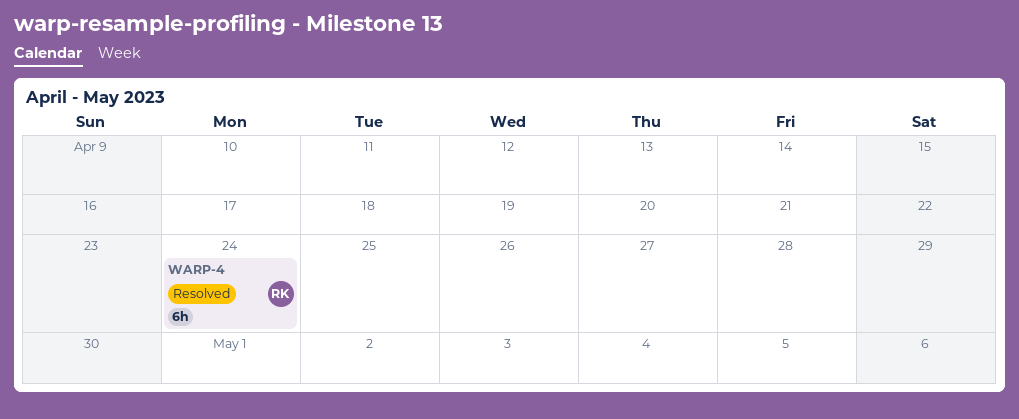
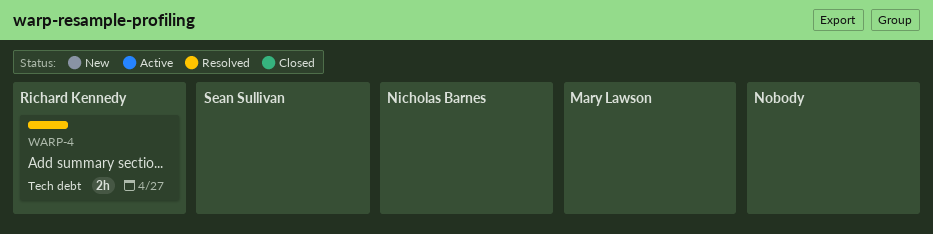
WARP-4, estimate: 6h -> 2h
WARP-4, due: Apr 24 -> Apr 27

